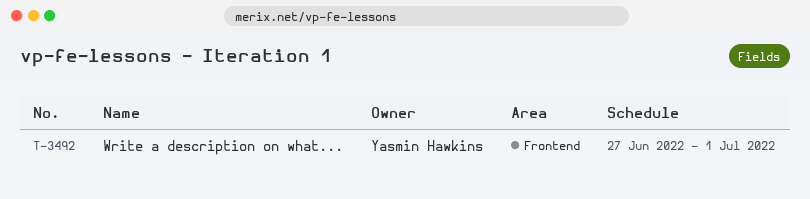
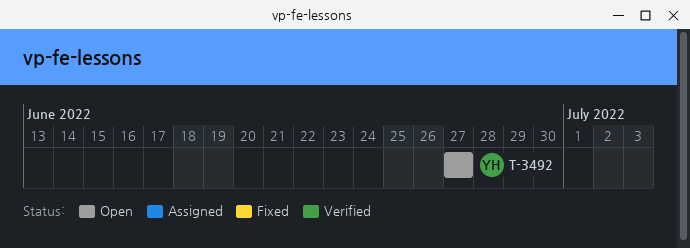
T-3492, due: Jul 1 -> Jun 27

